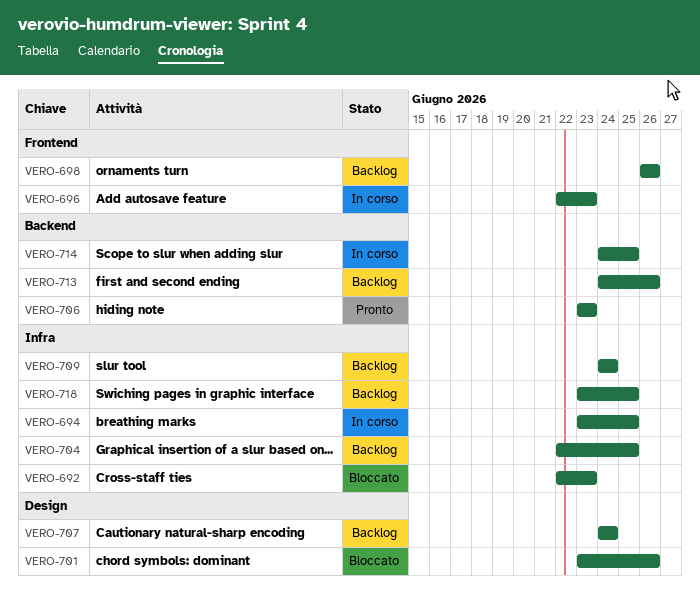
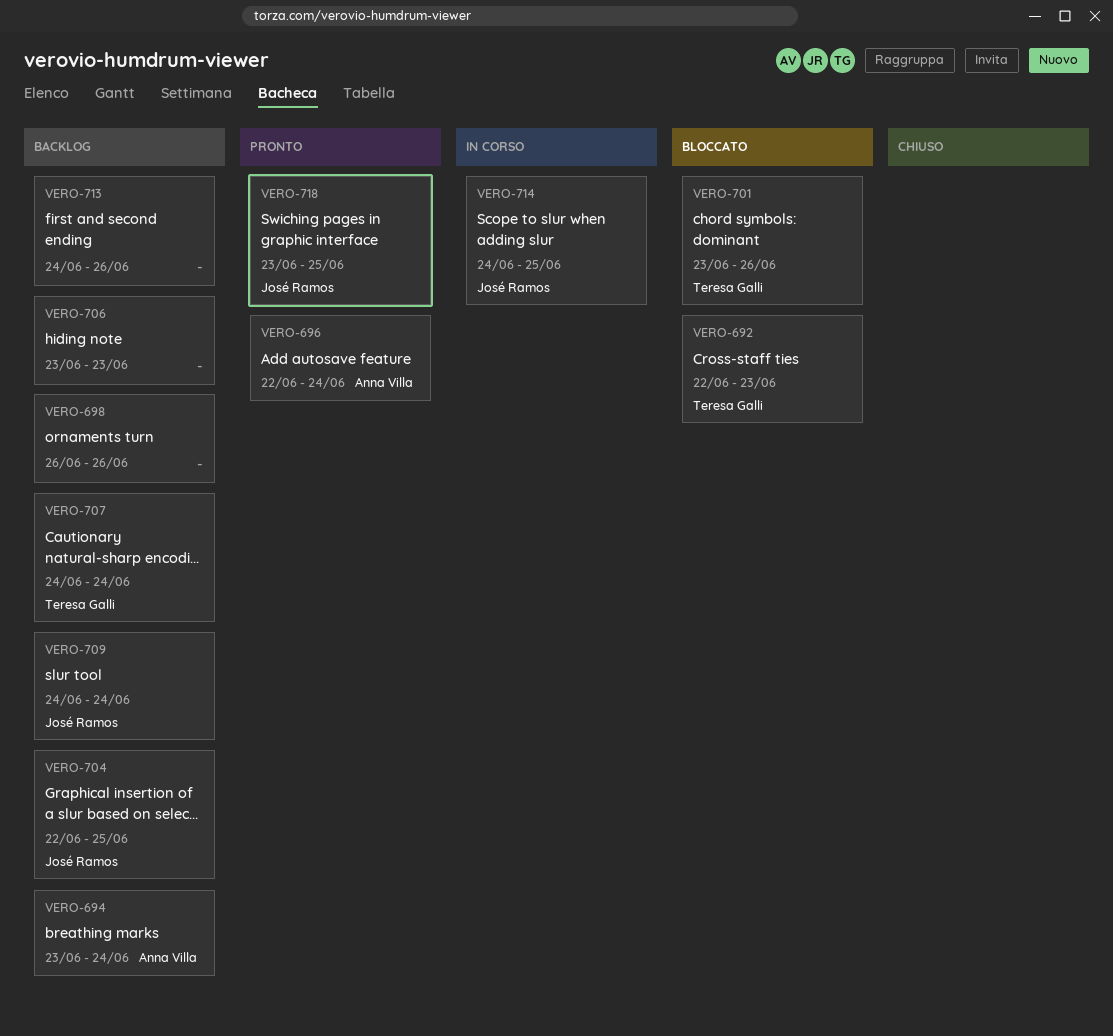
VERO-694, status: In corso -> Backlog
VERO-694, due: Jun 25 -> Jun 24
VERO-696, status: In corso -> Pronto
VERO-696, due: Jun 23 -> Jun 24
VERO-706, status: Pronto -> Backlog
VERO-718, status: Backlog -> Pronto

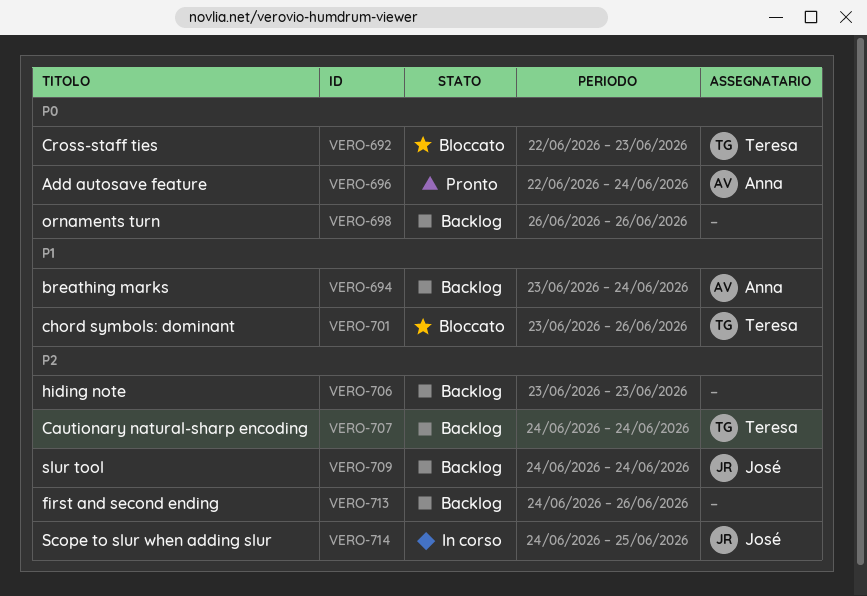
VERO-704: present -> none
VERO-718: present -> none

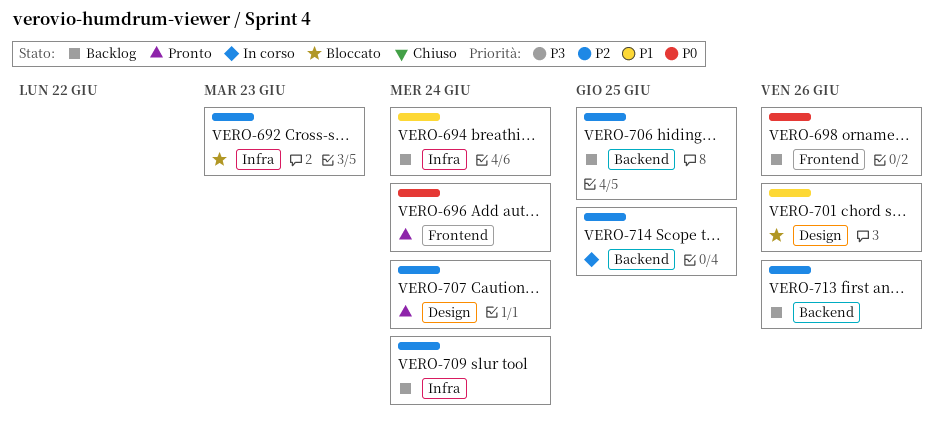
VERO-692, priority: P0 -> P2
VERO-706, due: Jun 23 -> Jun 25
VERO-707, status: Backlog -> Pronto

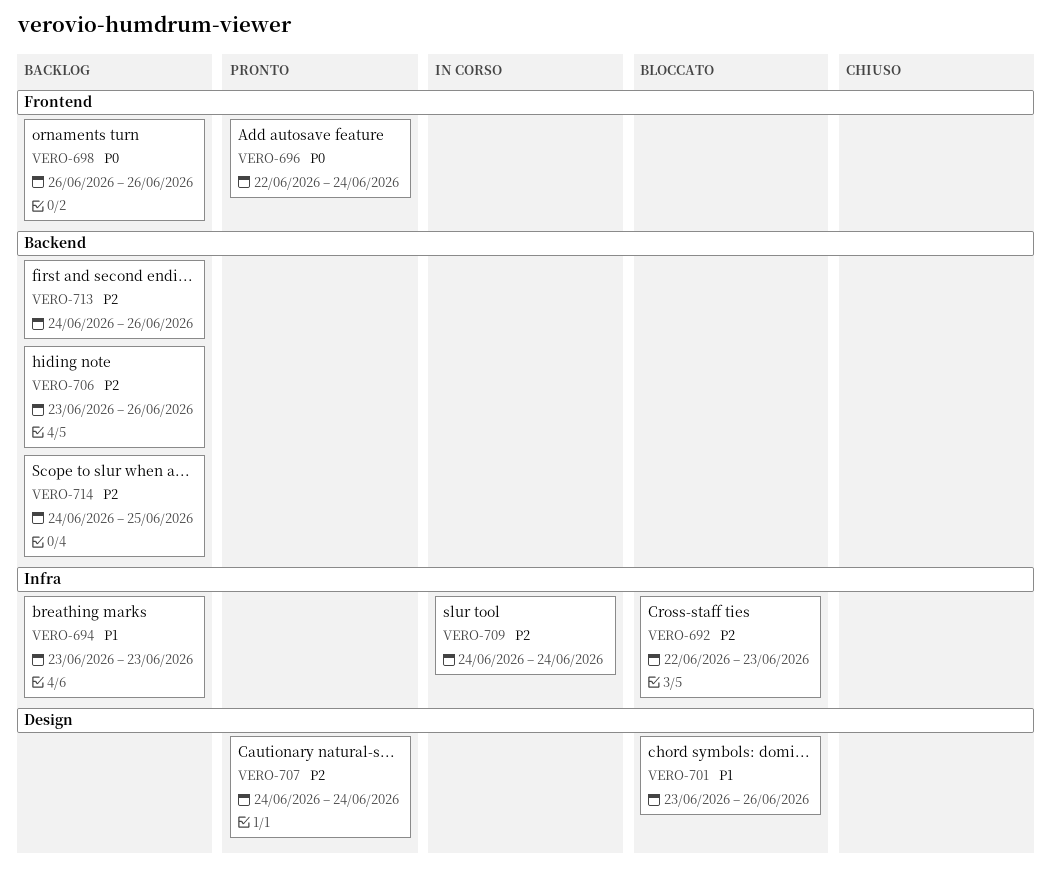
VERO-694, due: Jun 24 -> Jun 23
VERO-706, due: Jun 25 -> Jun 26
VERO-709, status: Backlog -> In corso
VERO-714, status: In corso -> Backlog

